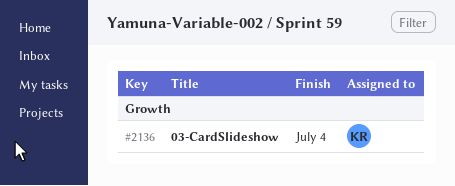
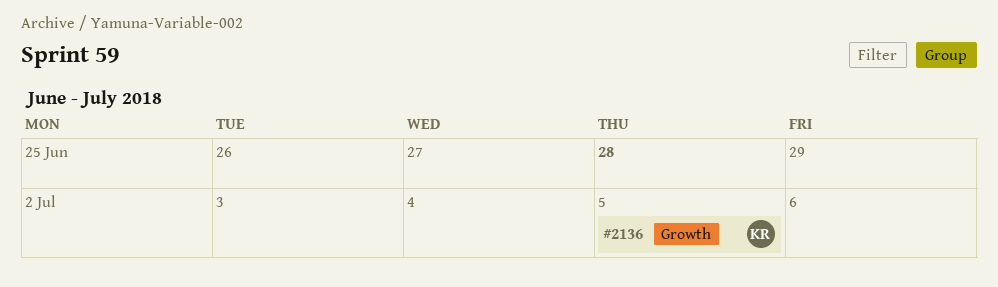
#2136, due: Jul 4 -> Jul 5

